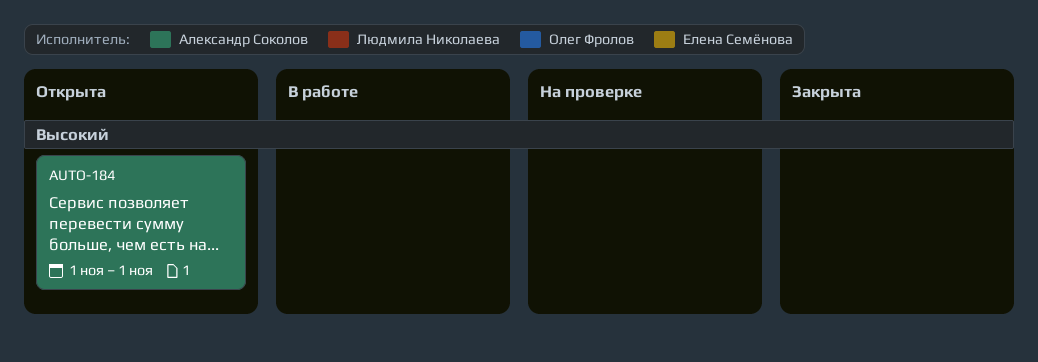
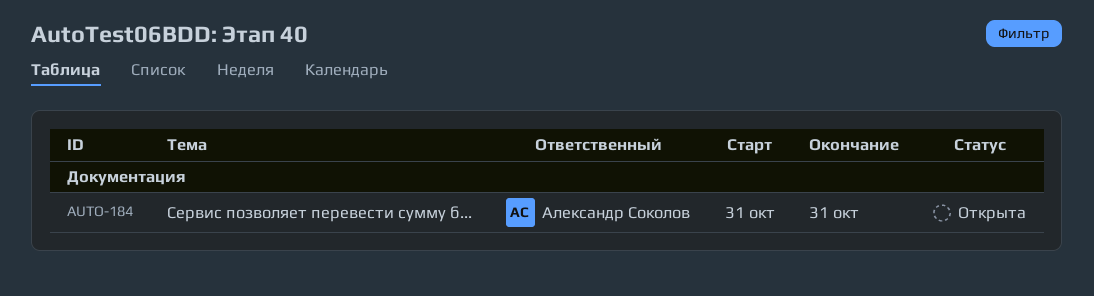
AUTO-184, start: Nov 1 -> Oct 31
AUTO-184, due: Nov 1 -> Oct 31

